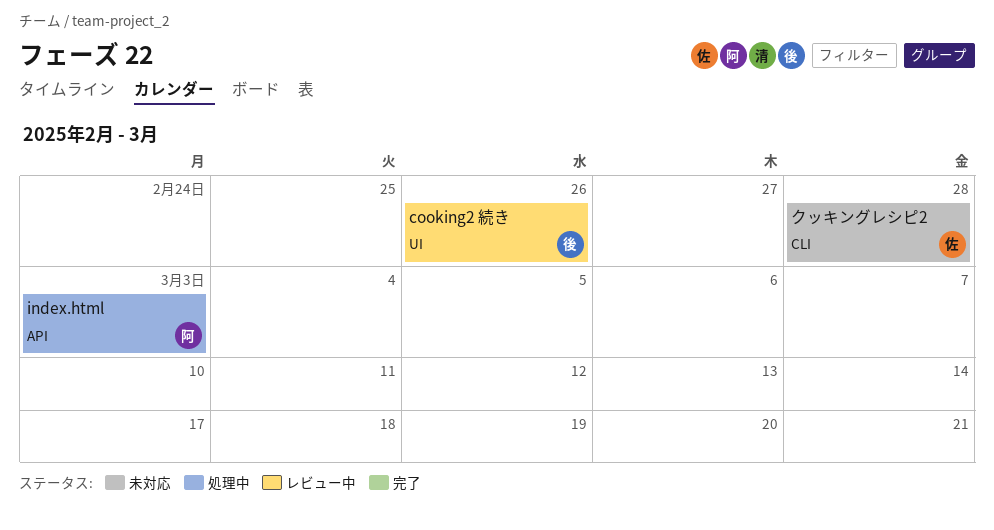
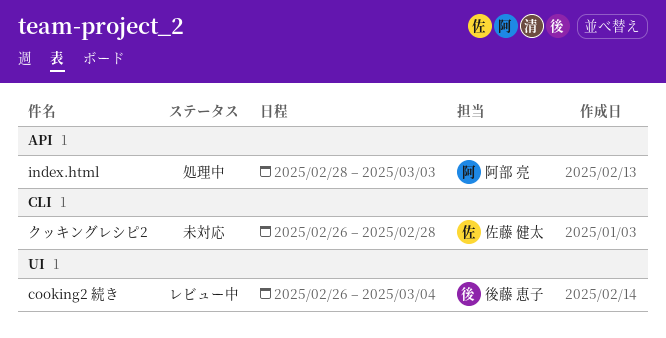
cooking2 続き, due: Feb 26 -> Mar 4

